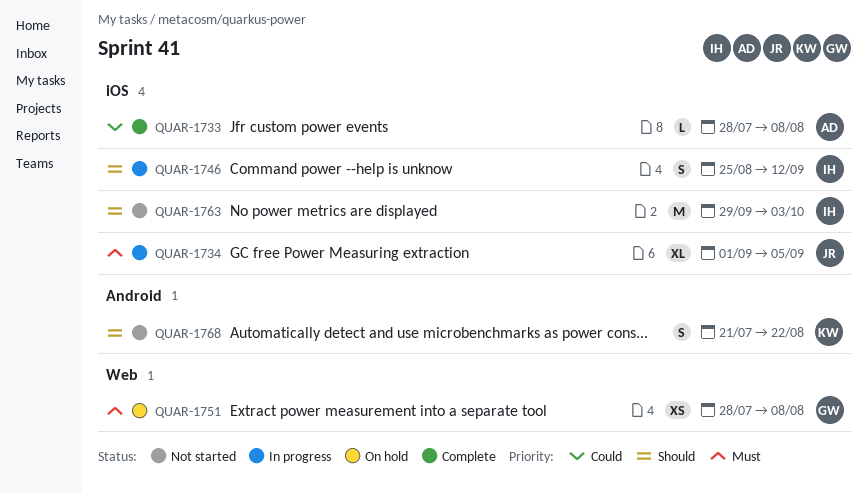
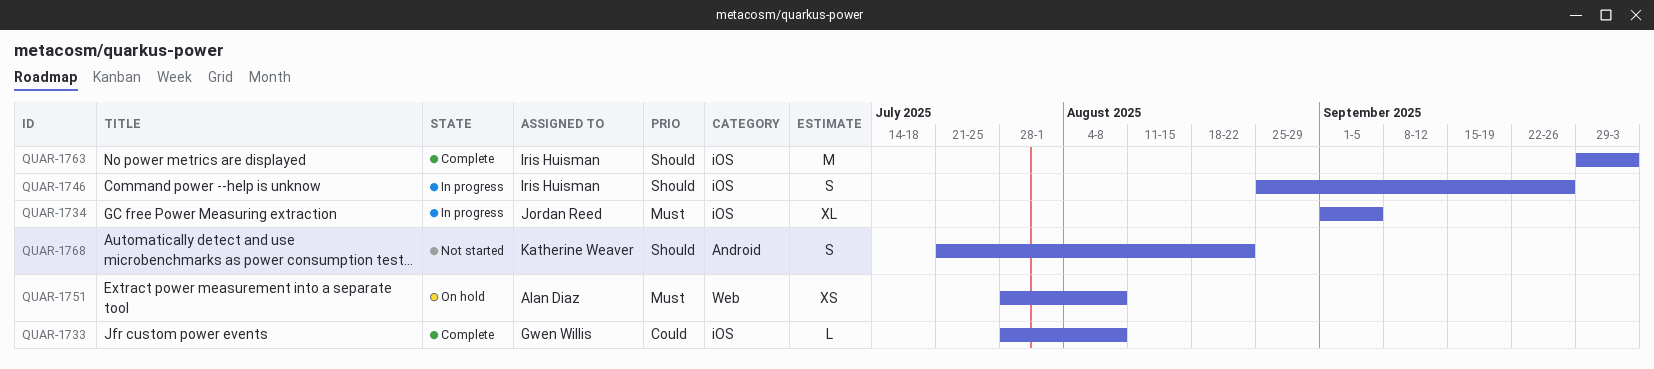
QUAR-1733, owner: Alan Diaz -> Gwen Willis
QUAR-1746, due: Sep 12 -> Sep 26
QUAR-1751, owner: Gwen Willis -> Alan Diaz
QUAR-1763, status: Not started -> Complete

